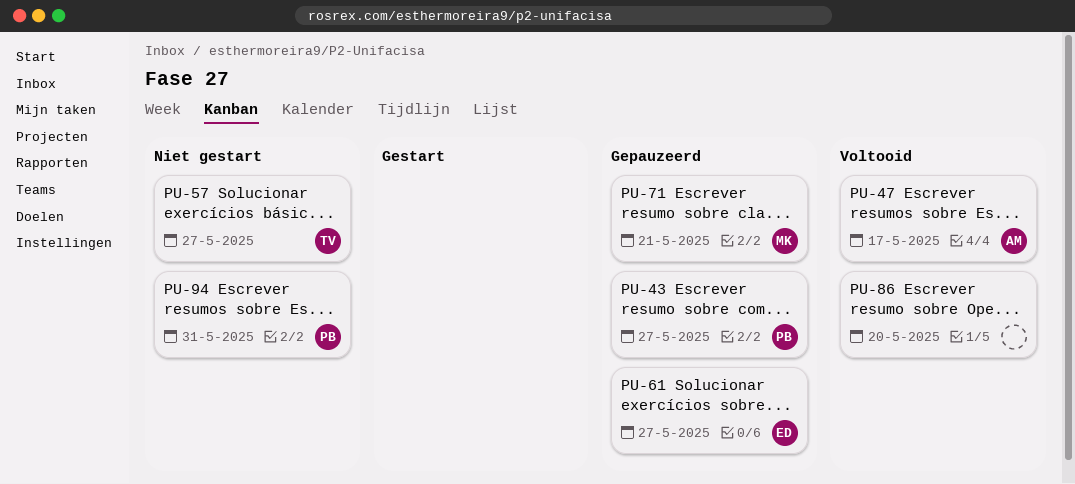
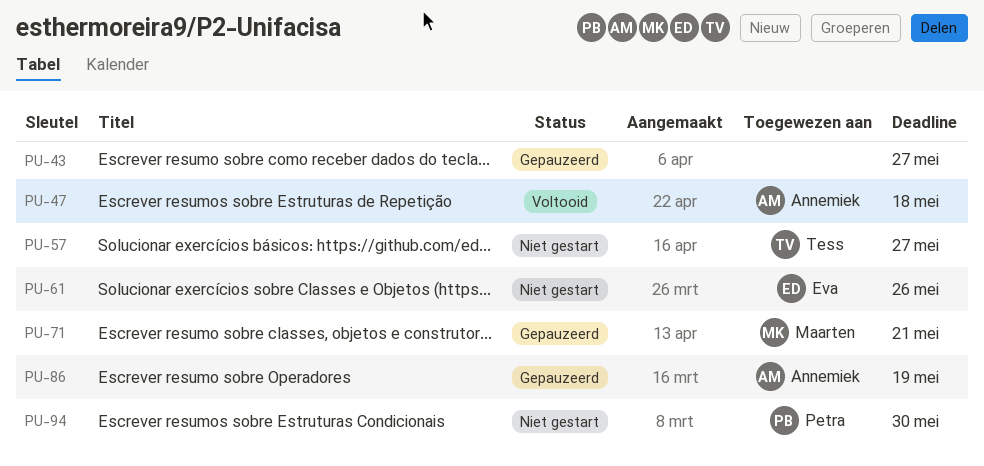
PU-43, owner: Petra -> none
PU-47, due: May 17 -> May 18
PU-61, status: Gepauzeerd -> Niet gestart
PU-61, due: May 27 -> May 26
PU-86, status: Voltooid -> Gepauzeerd
PU-86, owner: none -> Annemiek
PU-86, due: May 20 -> May 19
PU-94, due: May 31 -> May 30

